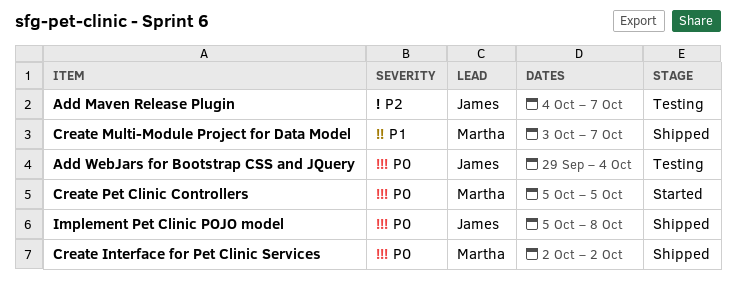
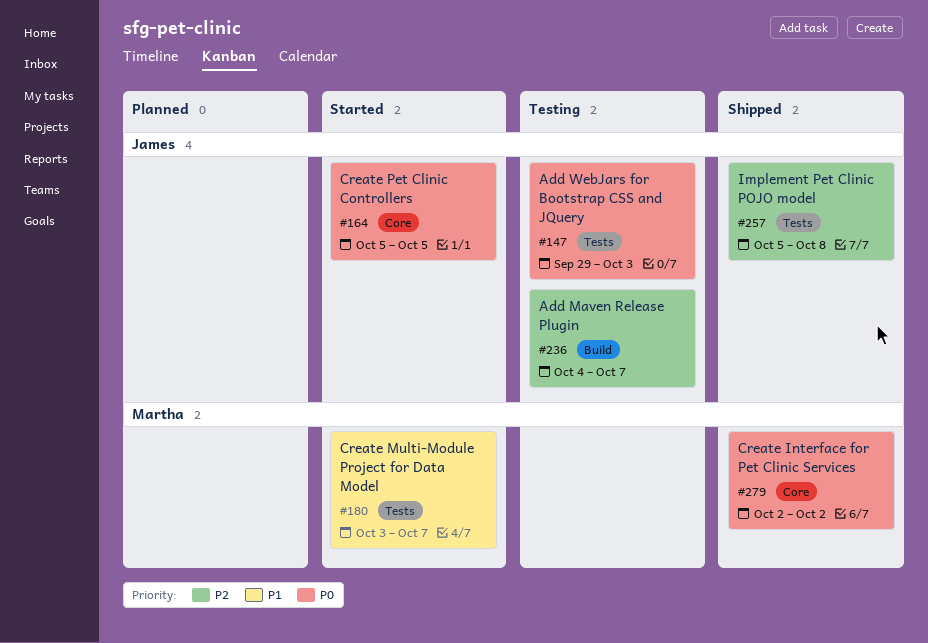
Add WebJars for Bootstrap CSS and JQuery, due: Oct 4 -> Oct 3
Create Multi-Module Project for Data Model, status: Shipped -> Started
Create Pet Clinic Controllers, owner: Martha -> James
Implement Pet Clinic POJO model, priority: P0 -> P2

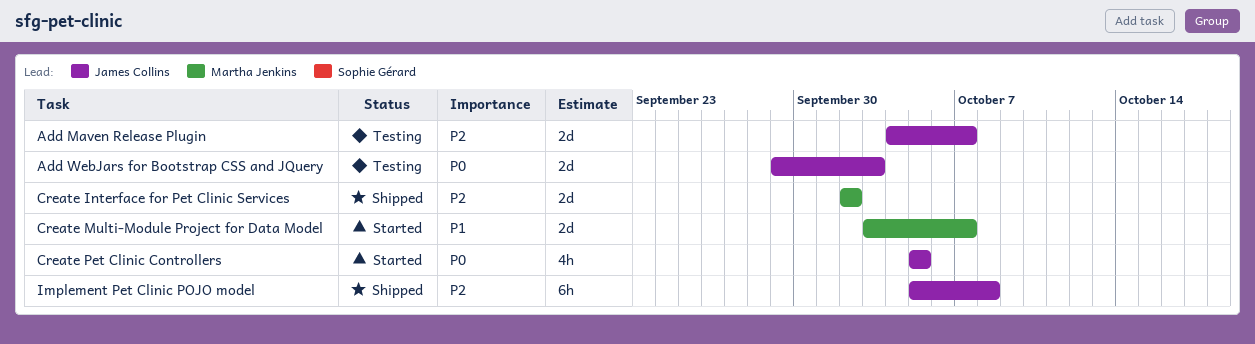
Create Interface for Pet Clinic Services, priority: P0 -> P2

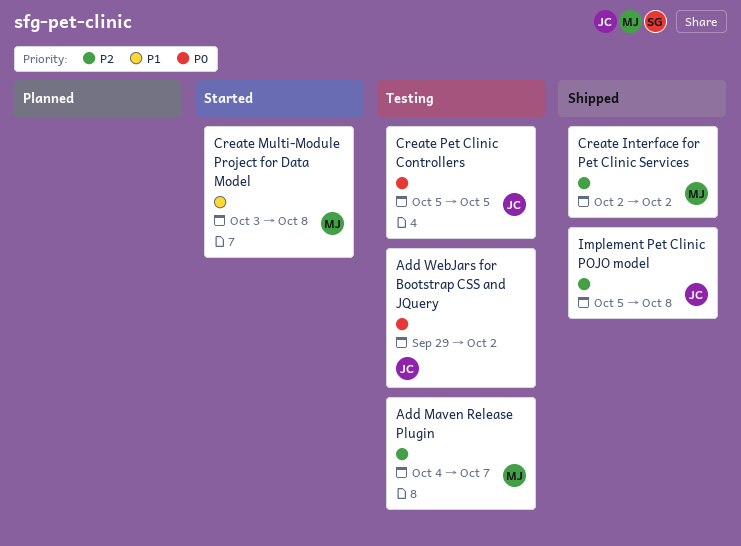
Add Maven Release Plugin, owner: James Collins -> Martha Jenkins
Add WebJars for Bootstrap CSS and JQuery, due: Oct 3 -> Oct 2
Create Multi-Module Project for Data Model, due: Oct 7 -> Oct 8
Create Pet Clinic Controllers, status: Started -> Testing

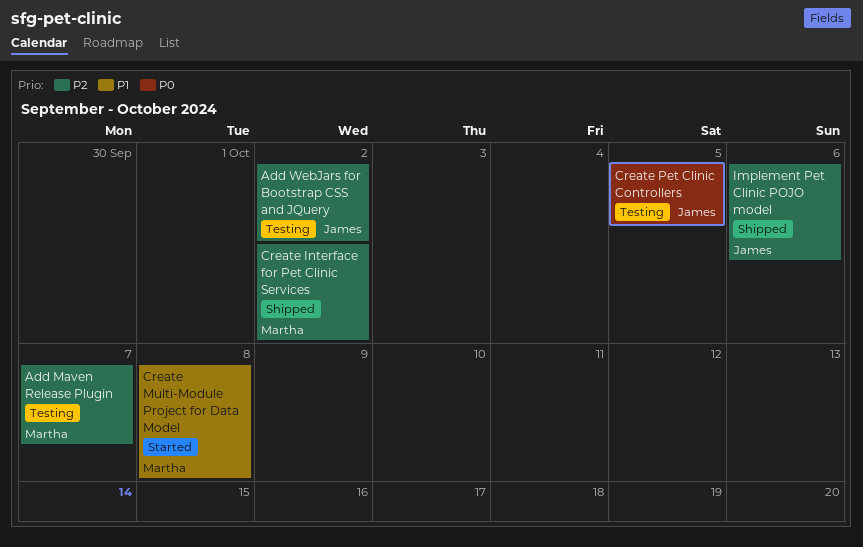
Add WebJars for Bootstrap CSS and JQuery, priority: P0 -> P2
Implement Pet Clinic POJO model, due: Oct 8 -> Oct 6

